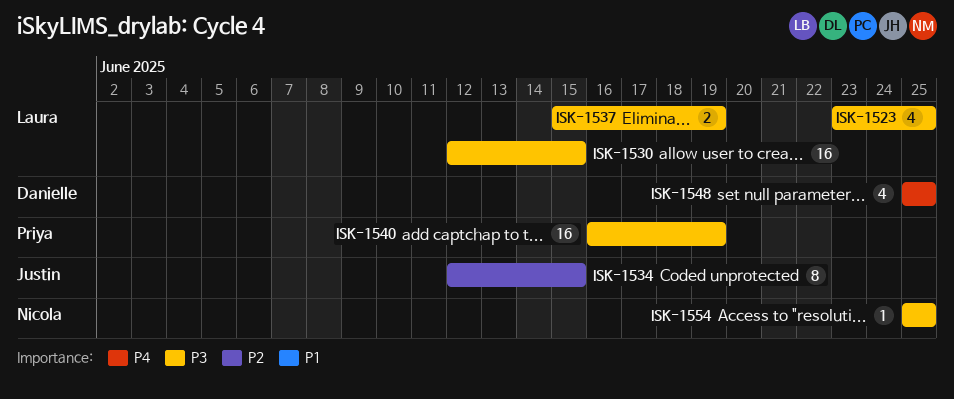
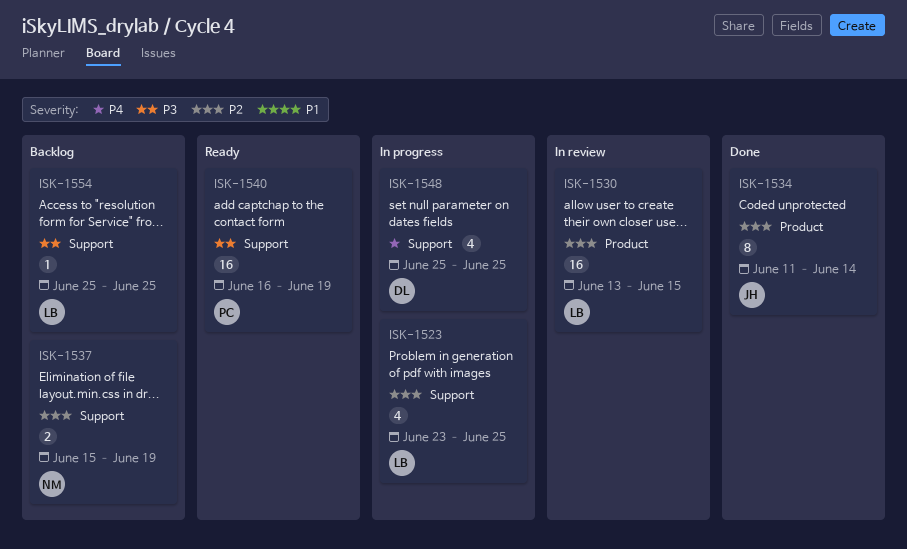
ISK-1523, priority: P3 -> P2
ISK-1530, priority: P3 -> P2
ISK-1530, start: Jun 12 -> Jun 13
ISK-1534, start: Jun 12 -> Jun 11
ISK-1534, due: Jun 15 -> Jun 14
ISK-1537, owner: Laura -> Nicola
ISK-1537, priority: P3 -> P2
ISK-1554, owner: Nicola -> Laura

